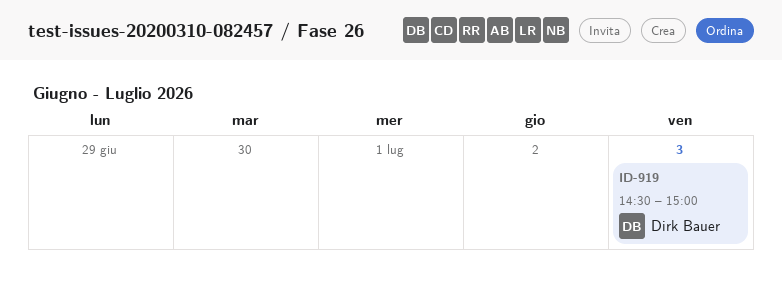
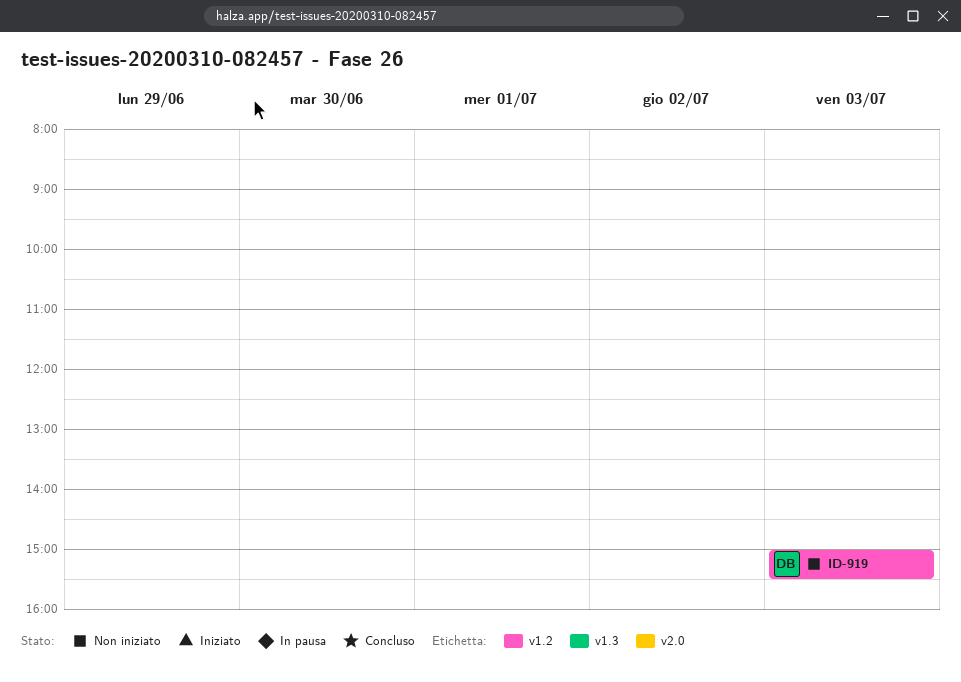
ID-919, begins: 14:30 -> 15:00
ID-919, ends: 15:00 -> 15:30

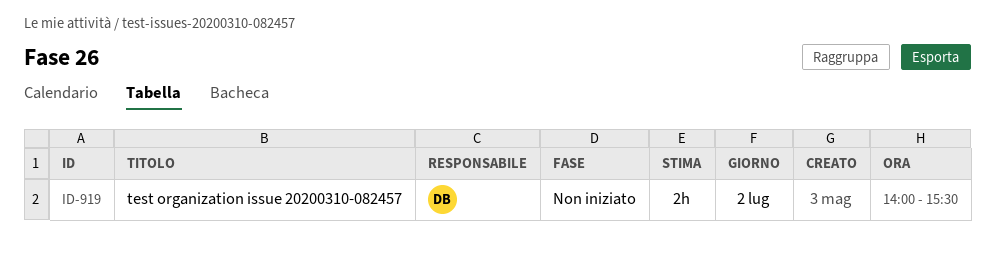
ID-919, day: Jul 3 -> Jul 2
ID-919, begins: 15:00 -> 14:00

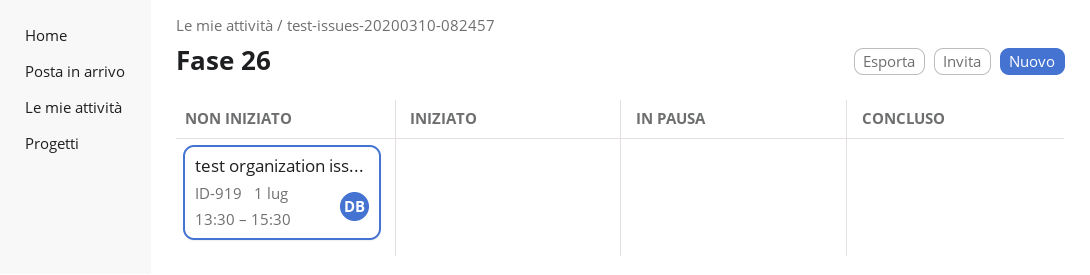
ID-919, day: Jul 2 -> Jul 1
ID-919, begins: 14:00 -> 13:30

